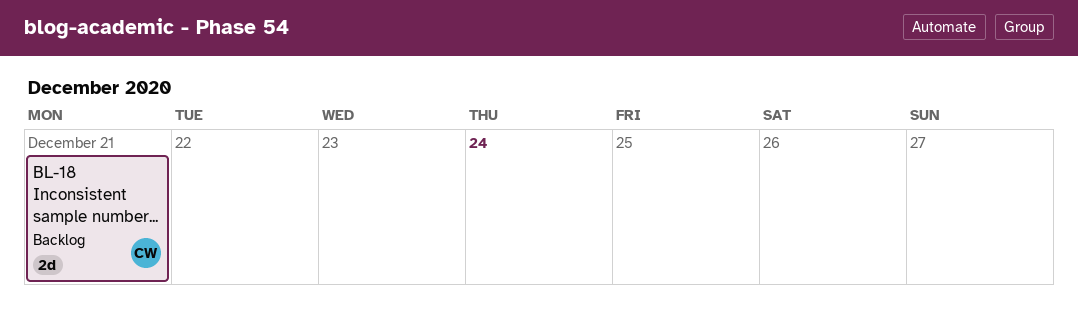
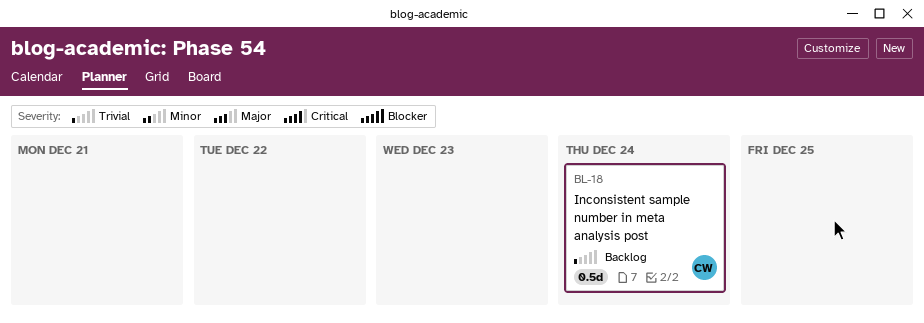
BL-18, estimate: 2d -> 0.5d
BL-18, due: Dec 21 -> Dec 24

